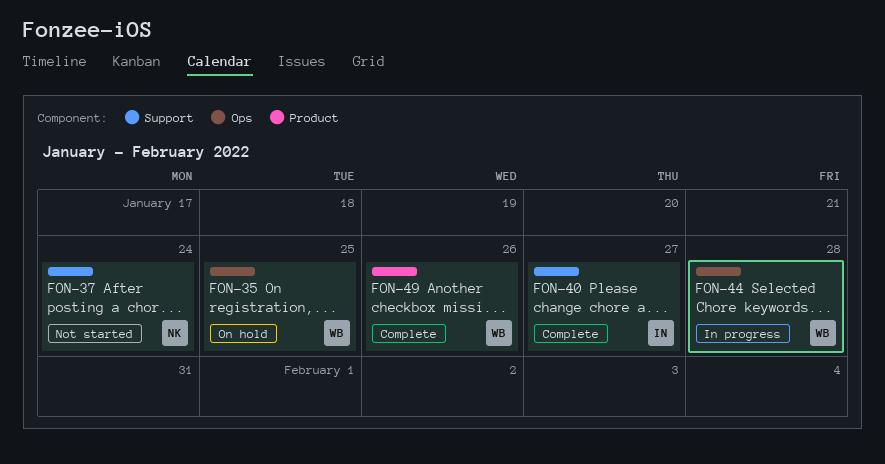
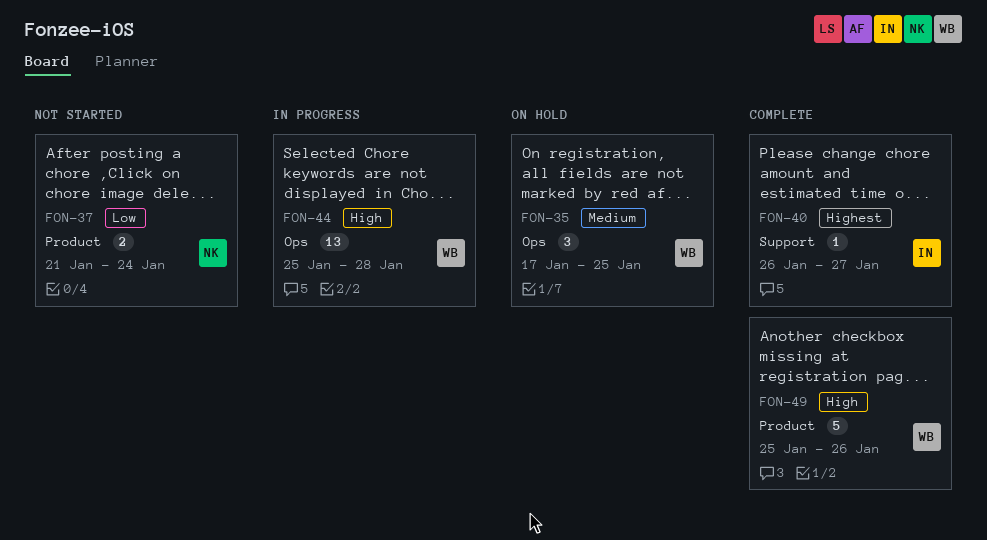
FON-37, label: Support -> Product

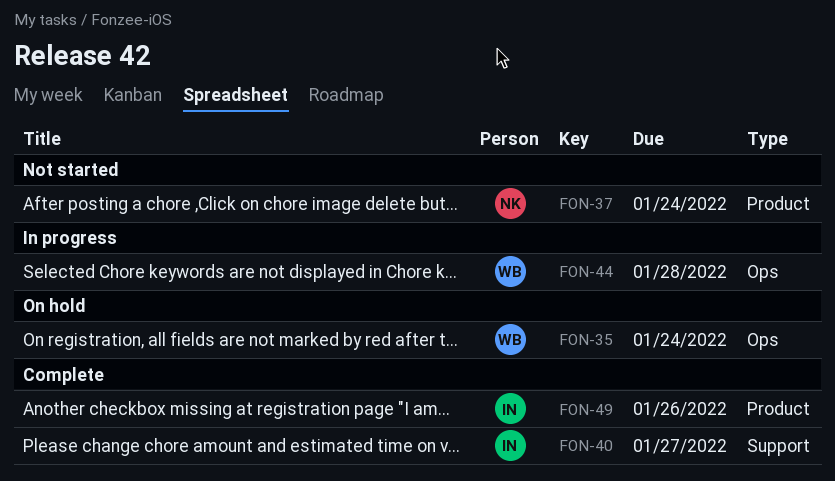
FON-35, due: Jan 25 -> Jan 24
FON-49, owner: WB -> IN

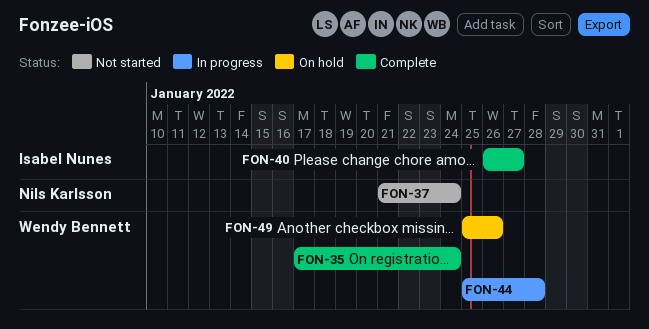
FON-35, status: On hold -> Complete
FON-49, status: Complete -> On hold
FON-49, owner: Isabel Nunes -> Wendy Bennett

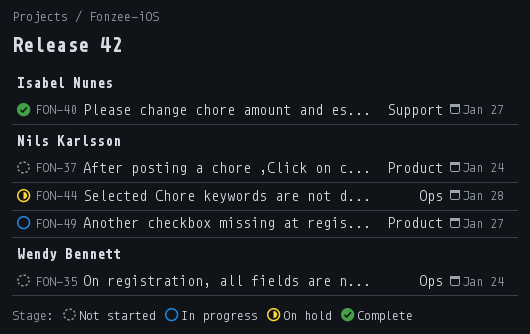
FON-35, status: Complete -> Not started
FON-44, status: In progress -> On hold
FON-44, owner: Wendy Bennett -> Nils Karlsson
FON-49, status: On hold -> In progress
FON-49, owner: Wendy Bennett -> Nils Karlsson
FON-49, due: Jan 26 -> Jan 27

